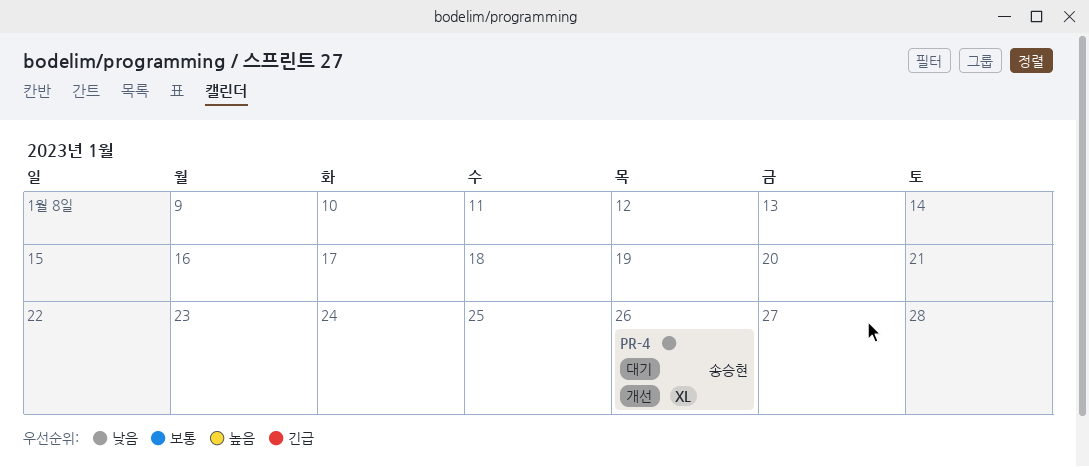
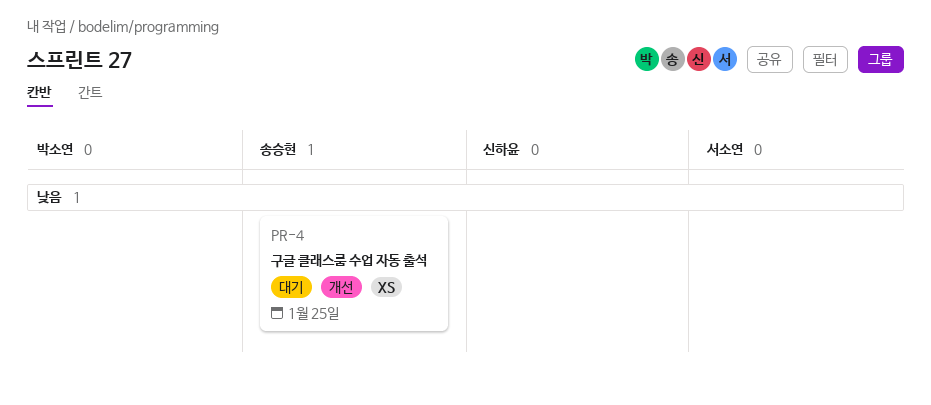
PR-4, estimate: XL -> XS
PR-4, due: Jan 26 -> Jan 25

